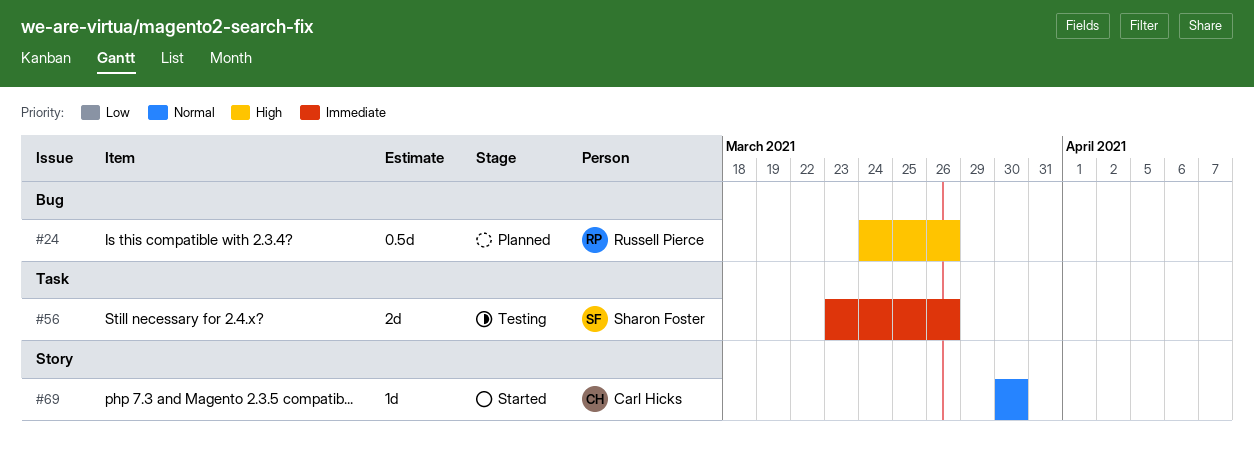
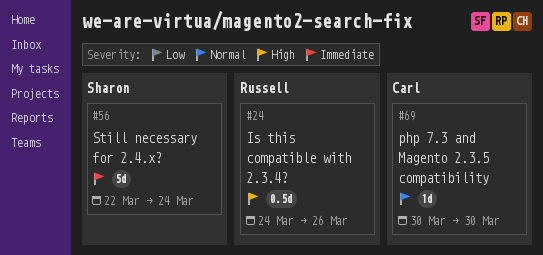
#56, estimate: 2d -> 5d
#56, start: Mar 23 -> Mar 22
#56, due: Mar 26 -> Mar 24

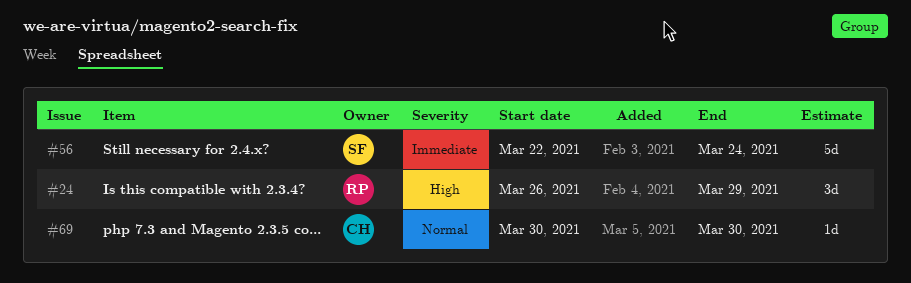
#24, estimate: 0.5d -> 3d
#24, start: Mar 24 -> Mar 26
#24, due: Mar 26 -> Mar 29

